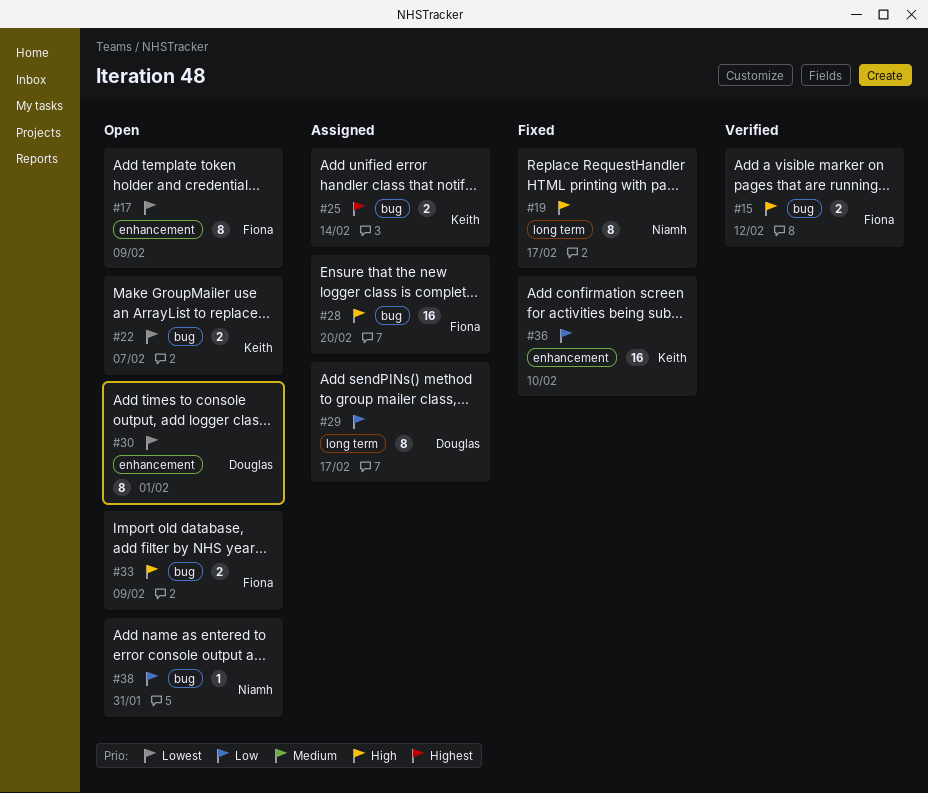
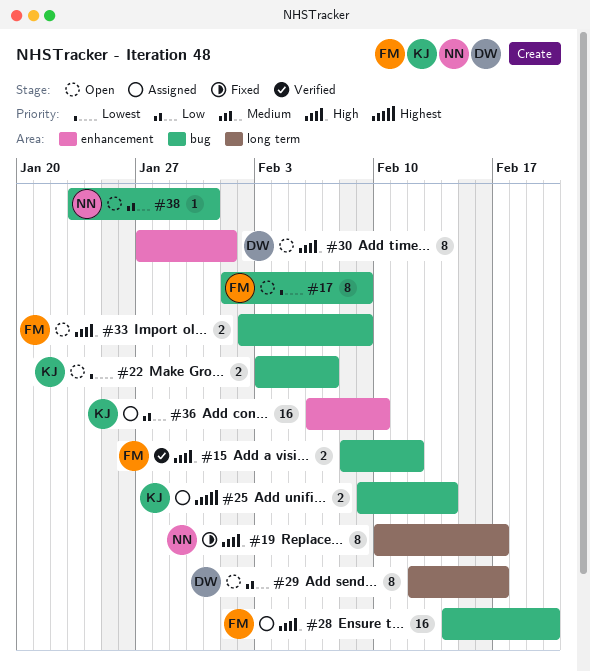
#17, label: enhancement -> bug
#29, status: Assigned -> Open
#30, priority: Lowest -> High
#36, status: Fixed -> Assigned

